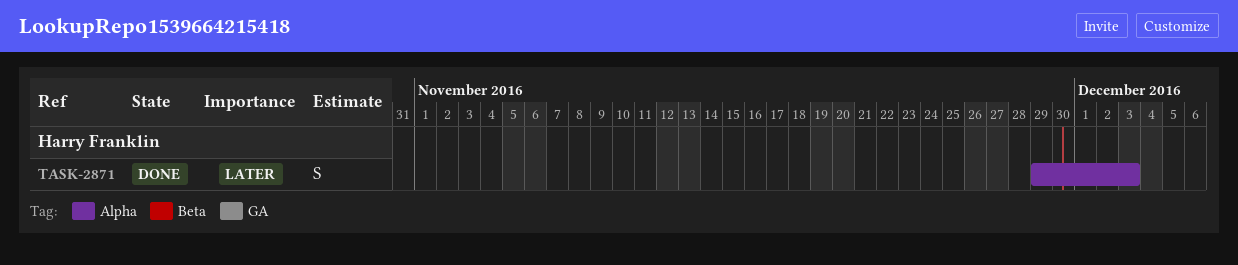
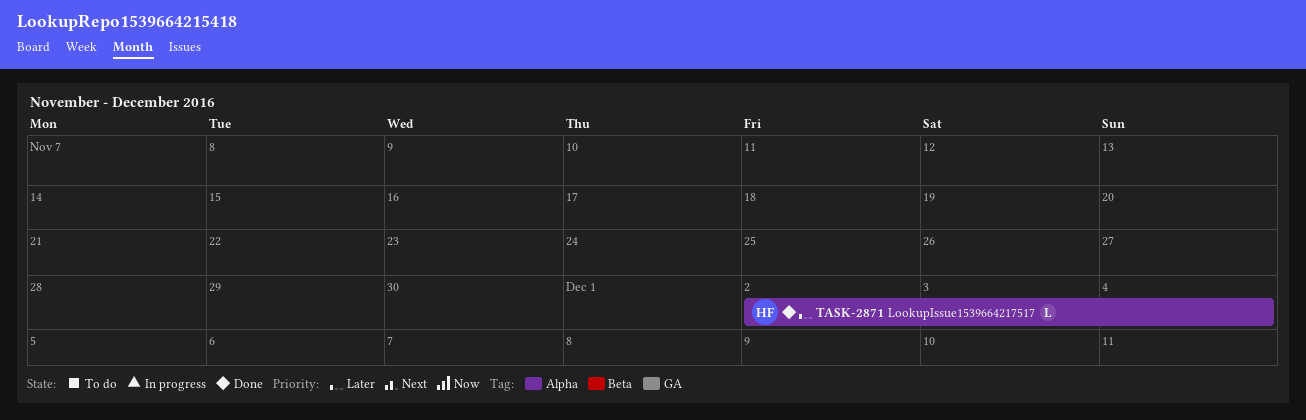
TASK-2871, estimate: S -> L
TASK-2871, start: Nov 29 -> Dec 2
TASK-2871, due: Dec 3 -> Dec 4

